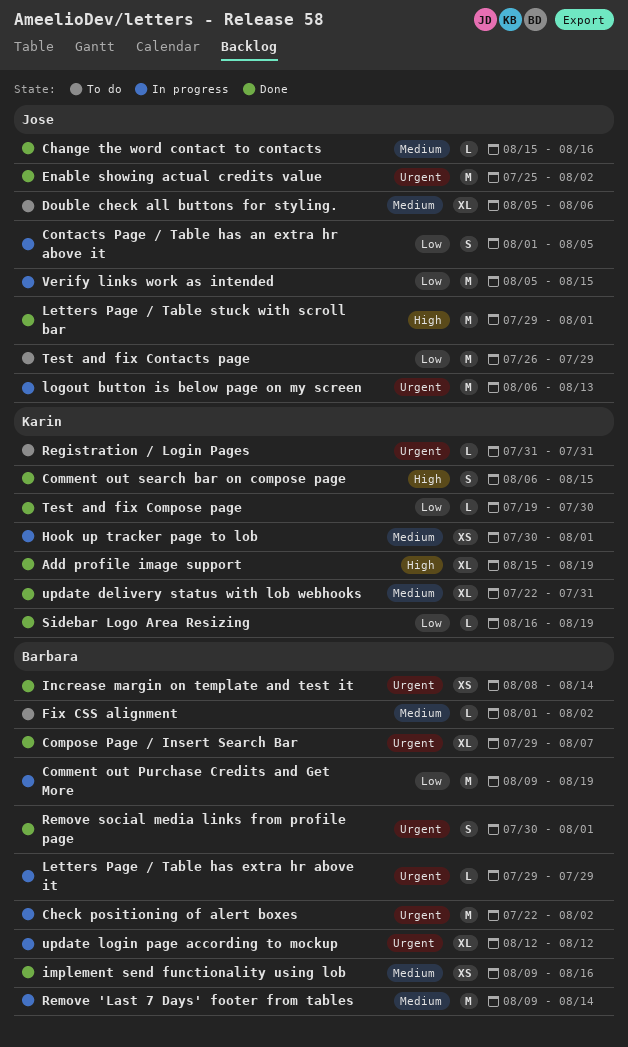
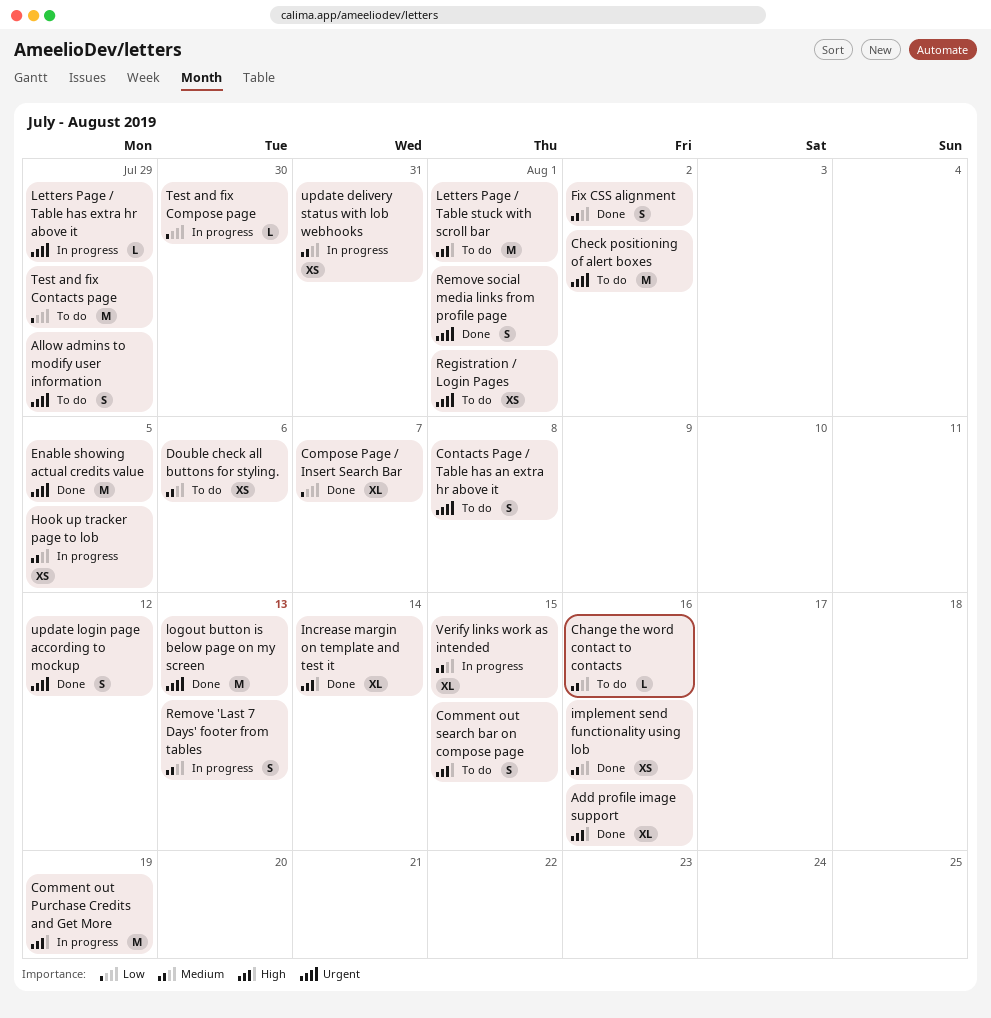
Add profile image support, due: Aug 19 -> Aug 16
Allow admins to modify user information: none -> present
Change the word contact to contacts, status: Done -> To do
Check positioning of alert boxes, status: In progress -> To do
Comment out Purchase Credits and Get More, priority: Low -> High
Comment out search bar on compose page, status: Done -> To do
Compose Page / Insert Search Bar, priority: Urgent -> Low
Contacts Page / Table has an extra hr above it, status: In progress -> To do
Contacts Page / Table has an extra hr above it, priority: Low -> Urgent
Contacts Page / Table has an extra hr above it, due: Aug 5 -> Aug 8
Double check all buttons for styling., estimate: XL -> XS
Enable showing actual credits value, due: Aug 2 -> Aug 5
Fix CSS alignment, status: To do -> Done
Fix CSS alignment, estimate: L -> S
Hook up tracker page to lob, due: Aug 1 -> Aug 5
Increase margin on template and test it, priority: Urgent -> High
Increase margin on template and test it, estimate: XS -> XL
Letters Page / Table stuck with scroll bar, status: Done -> To do
logout button is below page on my screen, status: In progress -> Done
Registration / Login Pages, estimate: L -> XS
Registration / Login Pages, due: Jul 31 -> Aug 1
Remove 'Last 7 Days' footer from tables, estimate: M -> S
Remove 'Last 7 Days' footer from tables, due: Aug 14 -> Aug 13
Sidebar Logo Area Resizing: present -> none
Test and fix Compose page, status: Done -> In progress
update delivery status with lob webhooks, status: Done -> In progress
update delivery status with lob webhooks, estimate: XL -> XS
update login page according to mockup, status: In progress -> Done
update login page according to mockup, estimate: XL -> S
Verify links work as intended, priority: Low -> Medium
Verify links work as intended, estimate: M -> XL

